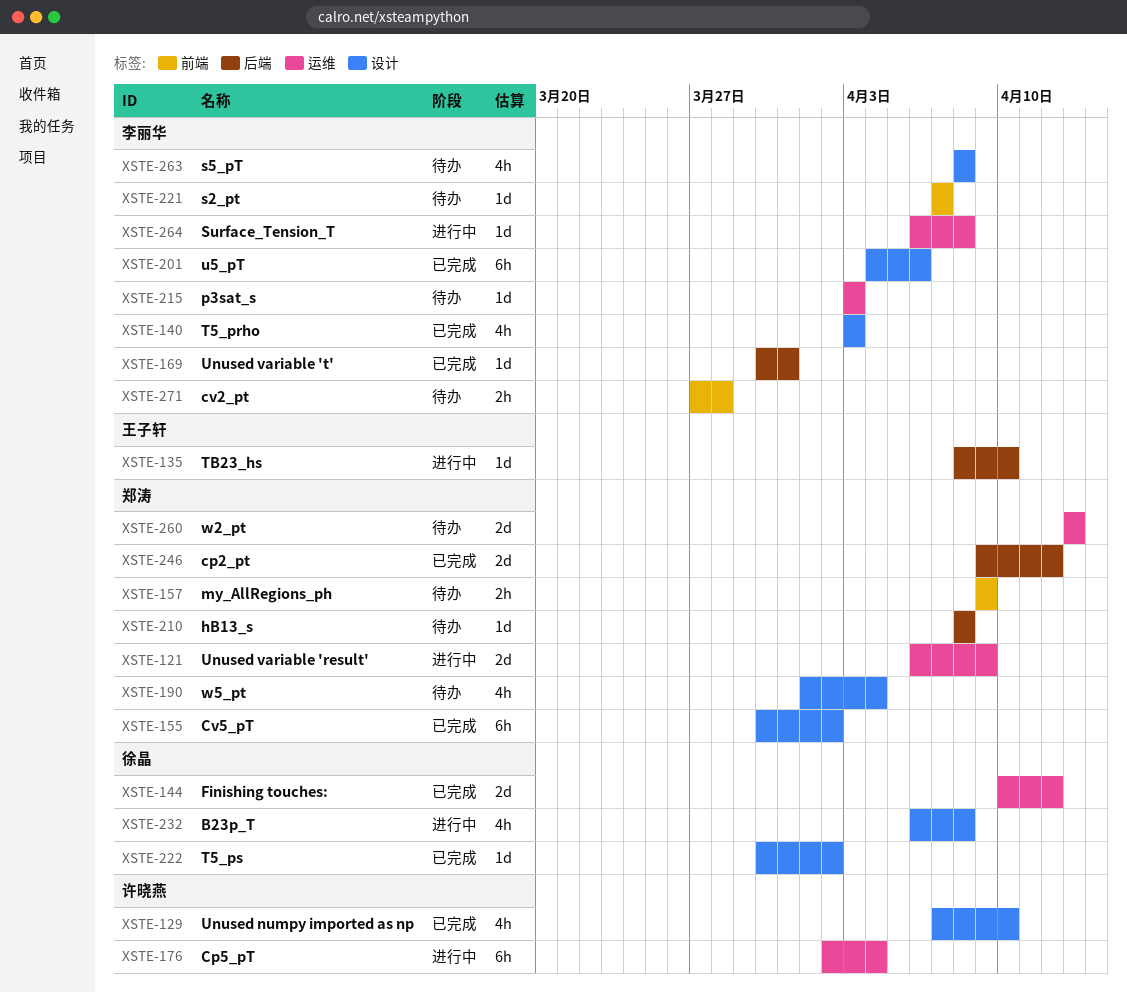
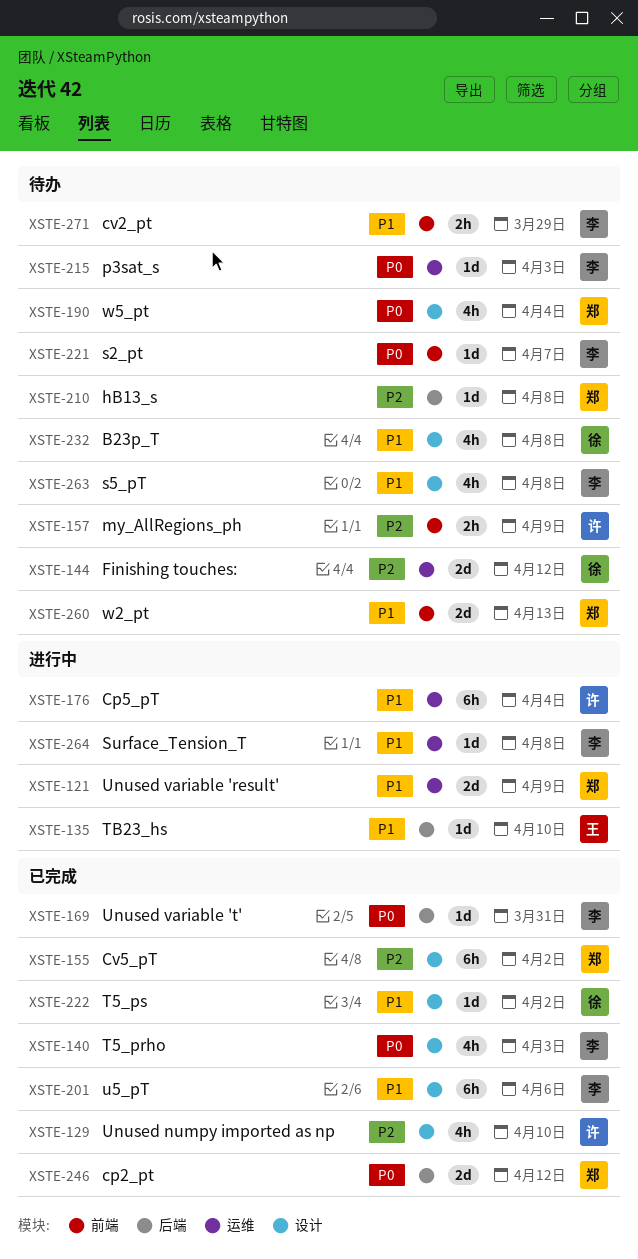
XSTE-144, status: 已完成 -> 待办
XSTE-157, owner: 郑涛 -> 许晓燕
XSTE-232, status: 进行中 -> 待办
XSTE-260, label: 运维 -> 前端
XSTE-271, due: Mar 28 -> Mar 29

